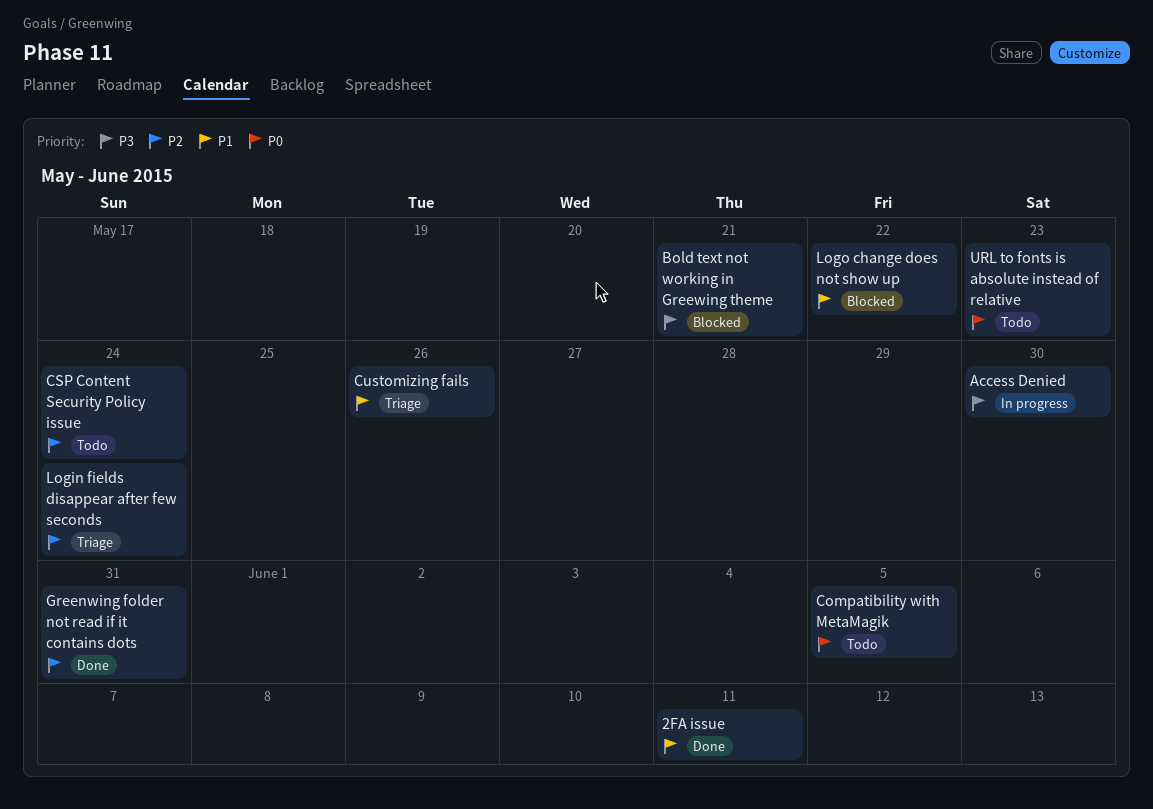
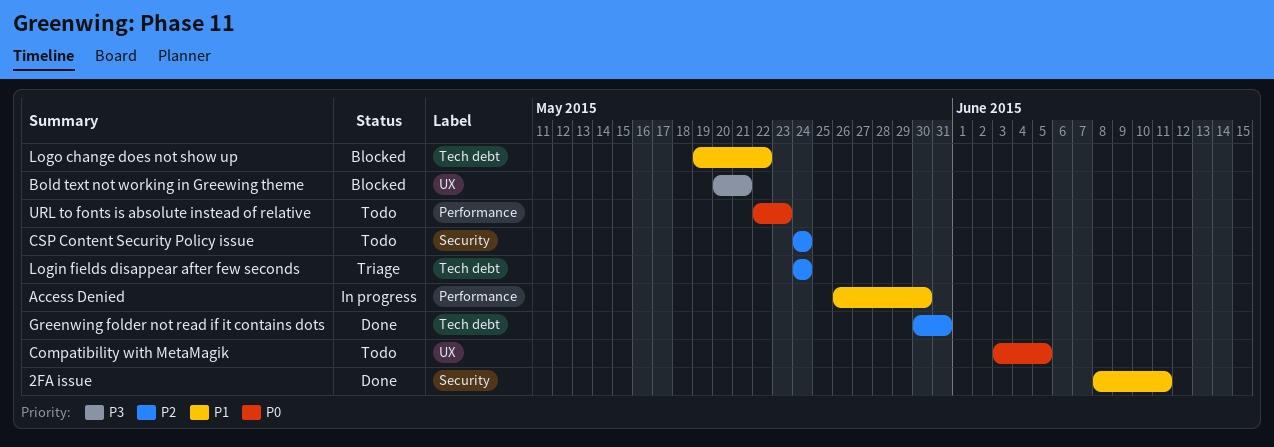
Access Denied, priority: P3 -> P1
Customizing fails: present -> none

